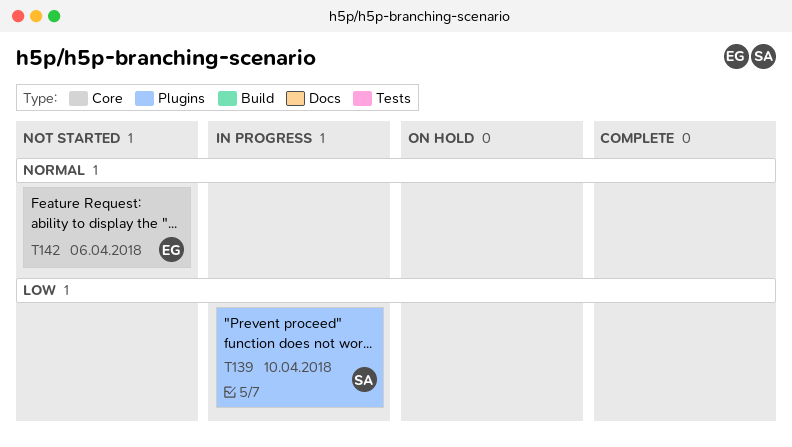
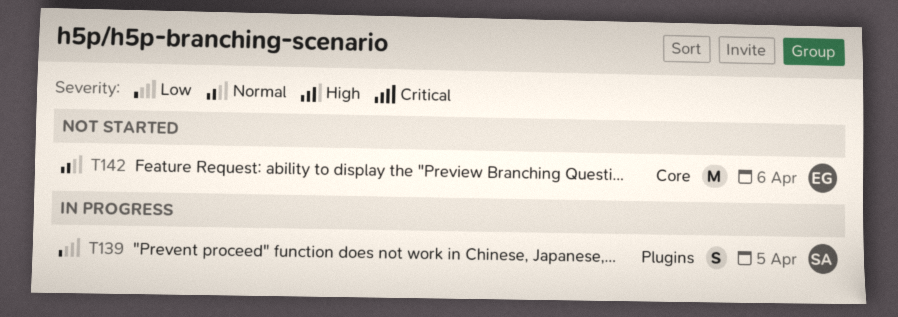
T139, due: Apr 10 -> Apr 5

